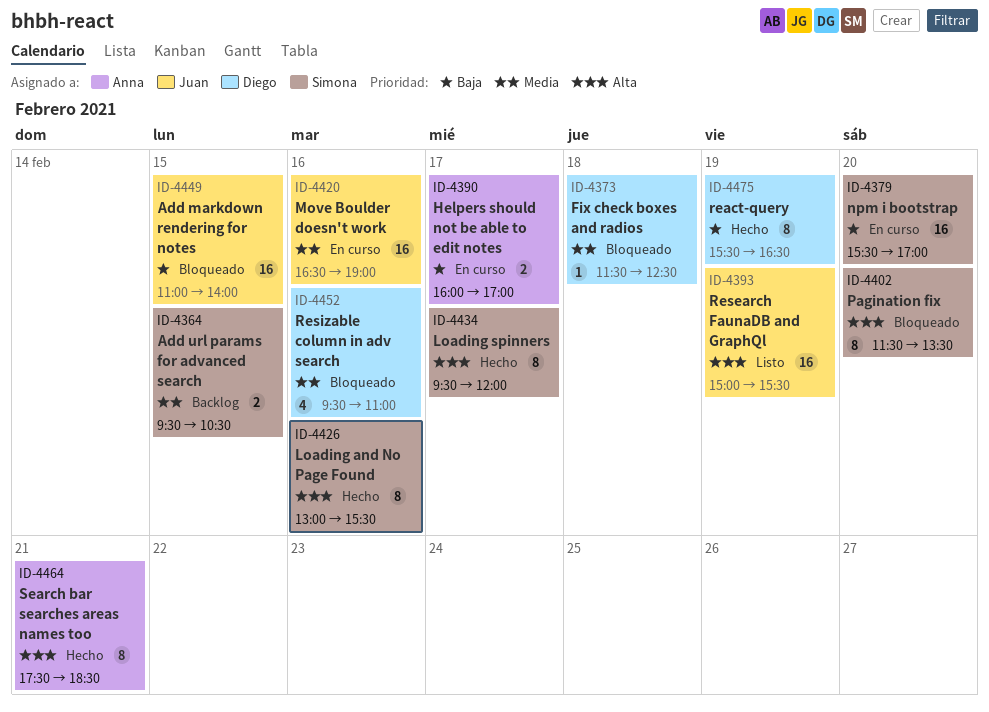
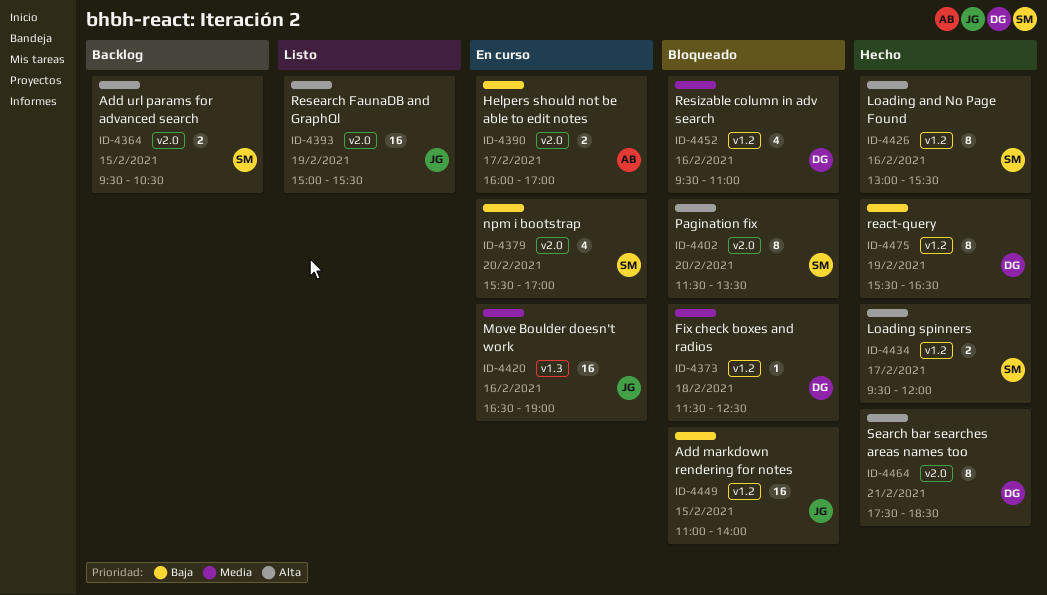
ID-4364, priority: Media -> Alta
ID-4379, estimate: 16 -> 4
ID-4434, estimate: 8 -> 2
ID-4464, owner: Anna -> Diego

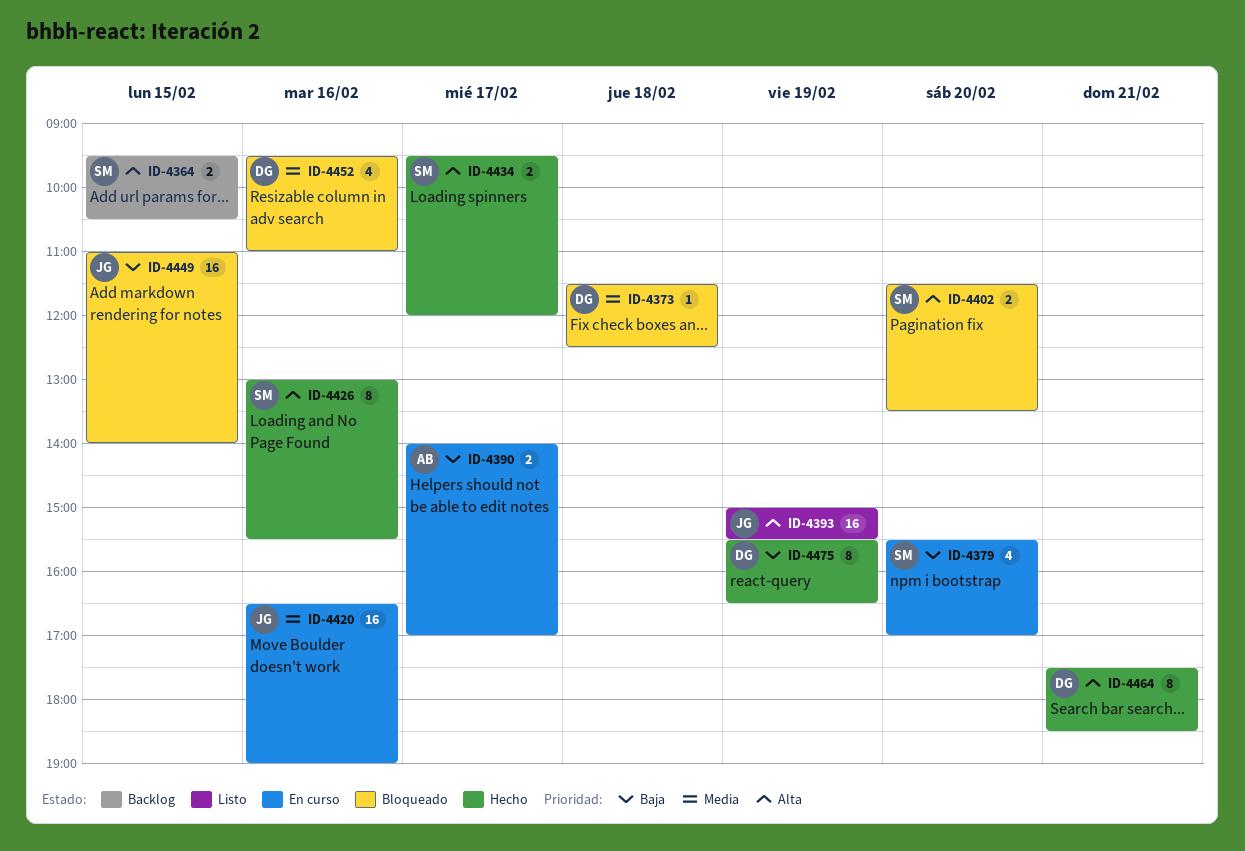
ID-4390, begins: 16:00 -> 14:00
ID-4402, estimate: 8 -> 2

